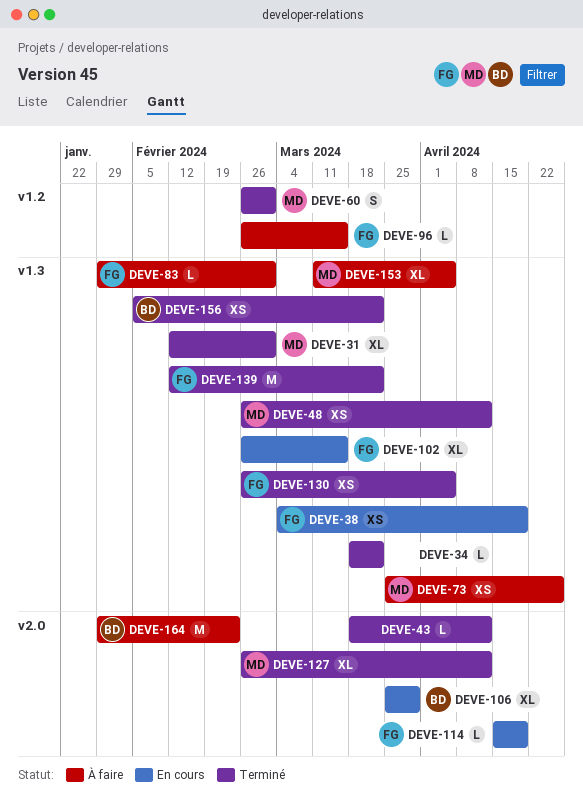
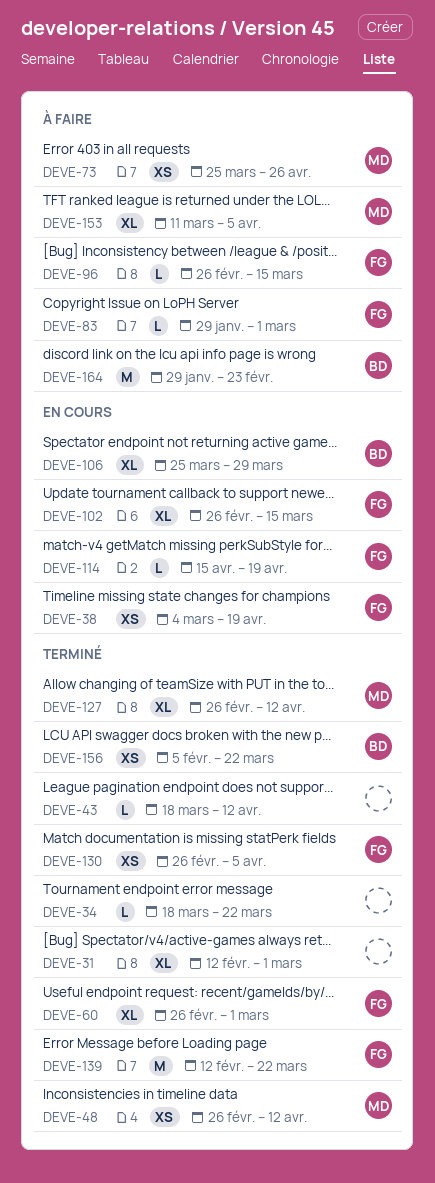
DEVE-31, owner: MD -> none
DEVE-60, owner: MD -> FG
DEVE-60, estimate: S -> XL

